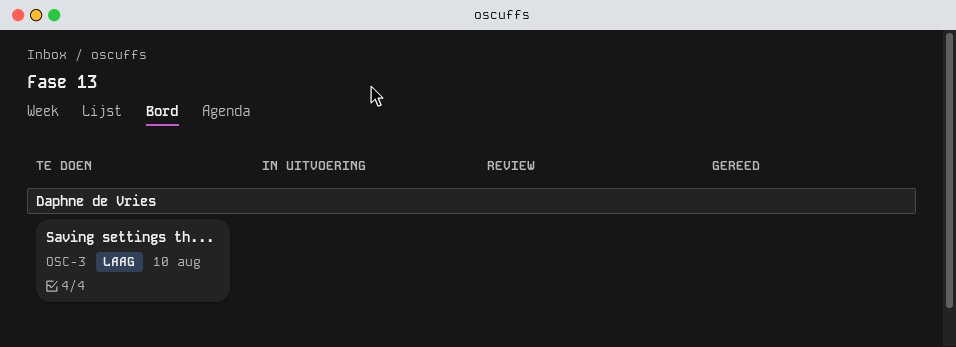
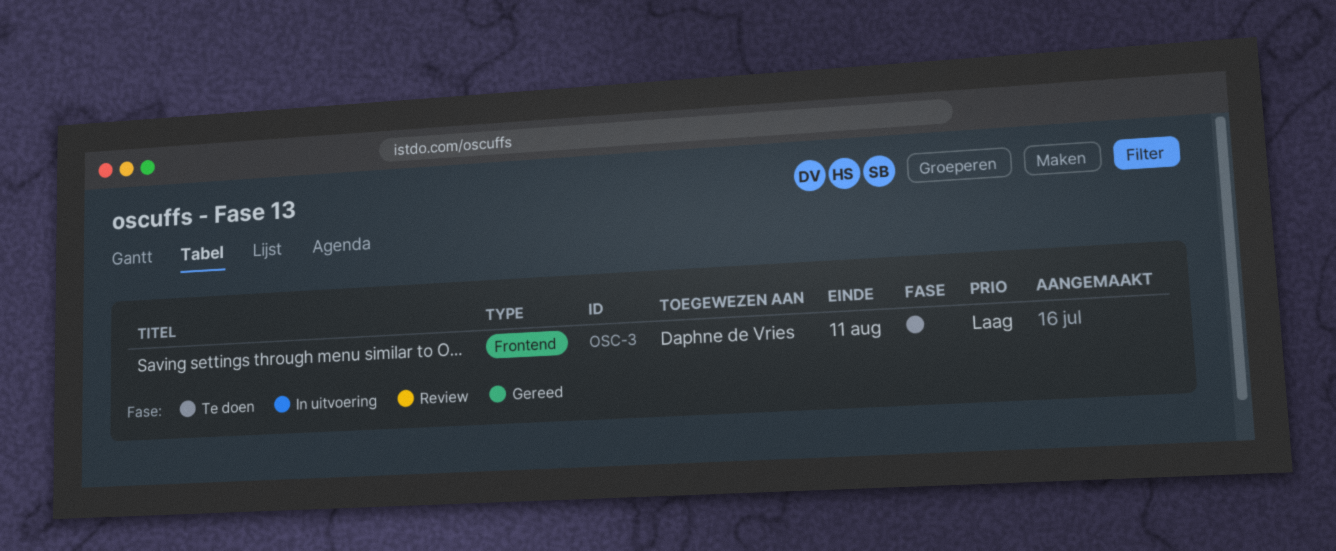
OSC-3, due: Aug 10 -> Aug 11

